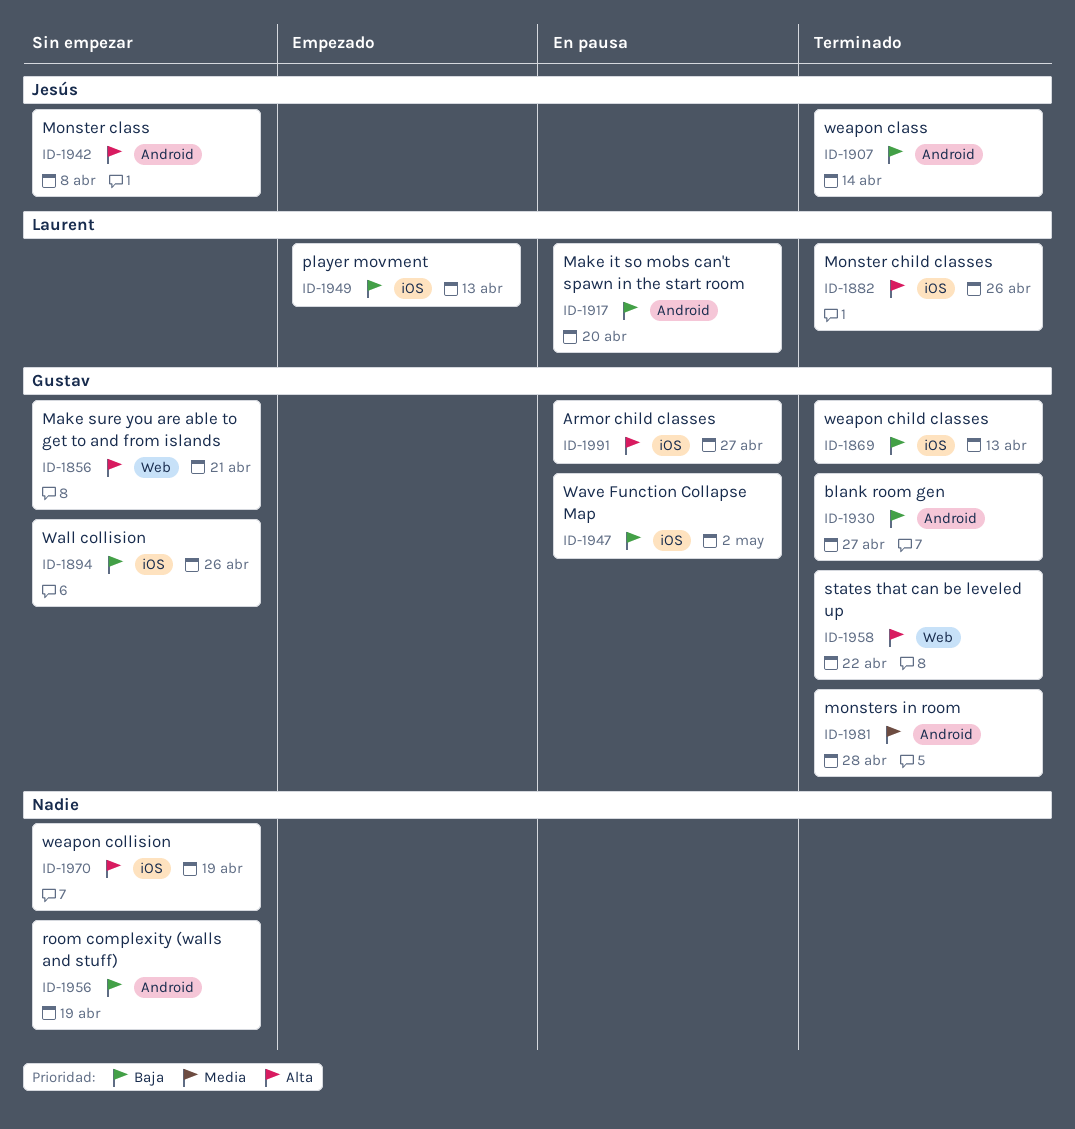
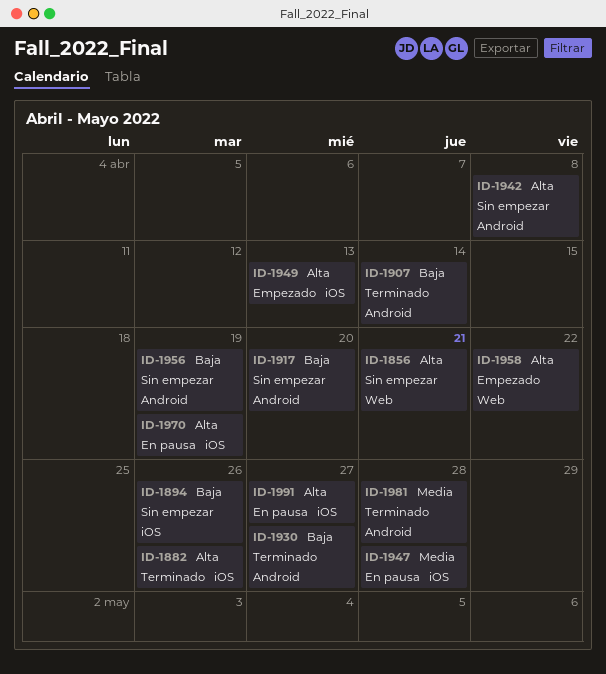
ID-1869: present -> none
ID-1917, status: En pausa -> Sin empezar
ID-1947, priority: Baja -> Media
ID-1947, due: May 2 -> Apr 28
ID-1949, priority: Baja -> Alta
ID-1958, status: Terminado -> Empezado
ID-1970, status: Sin empezar -> En pausa

